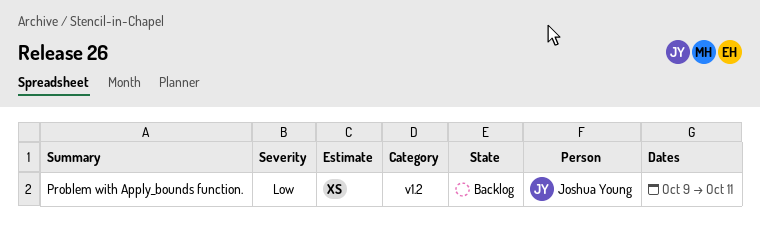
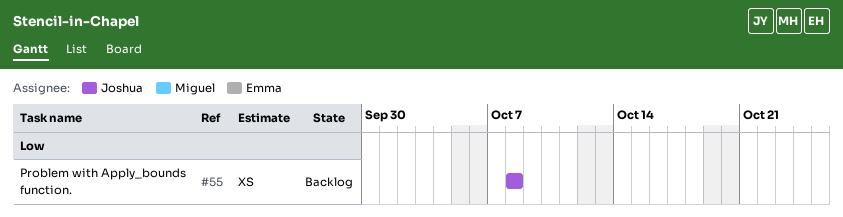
Problem with Apply_bounds function., start: Oct 9 -> Oct 8
Problem with Apply_bounds function., due: Oct 11 -> Oct 8

